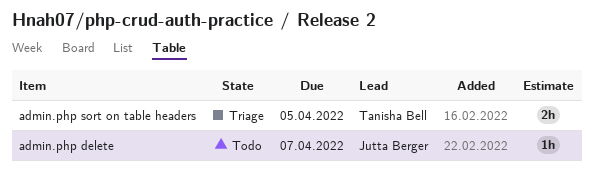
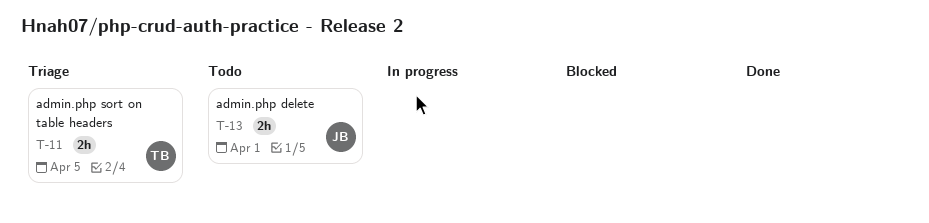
admin.php delete, estimate: 1h -> 2h
admin.php delete, due: Apr 7 -> Apr 1

